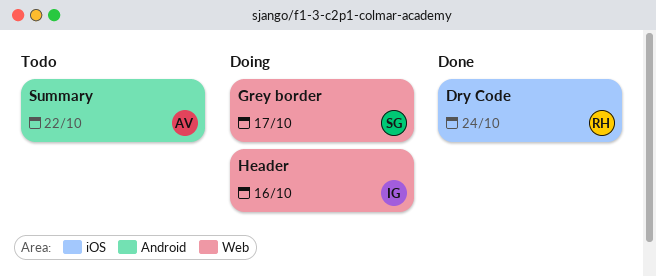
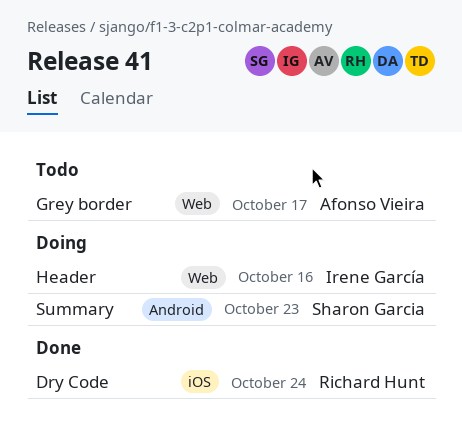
Grey border, status: Doing -> Todo
Grey border, owner: Sharon Garcia -> Afonso Vieira
Summary, status: Todo -> Doing
Summary, owner: Afonso Vieira -> Sharon Garcia
Summary, due: Oct 22 -> Oct 23

